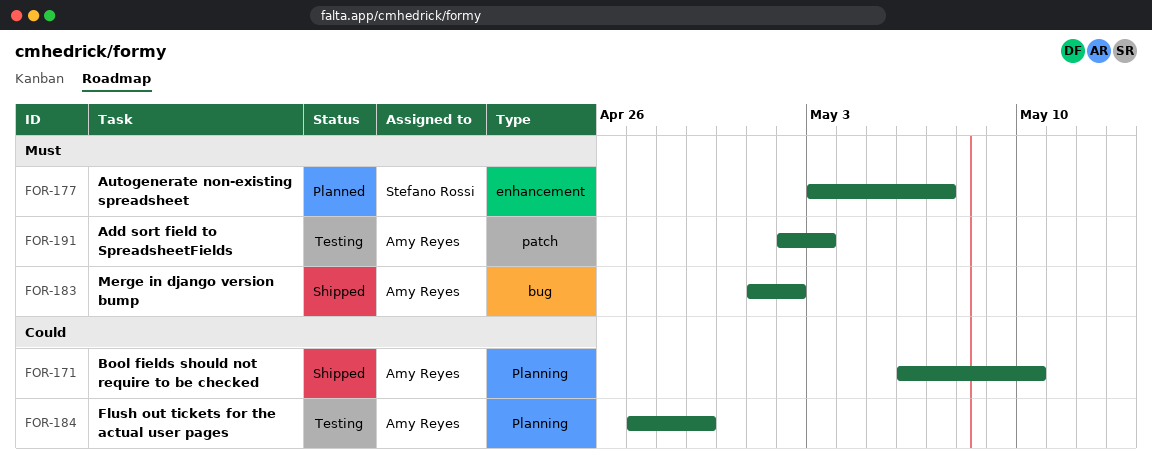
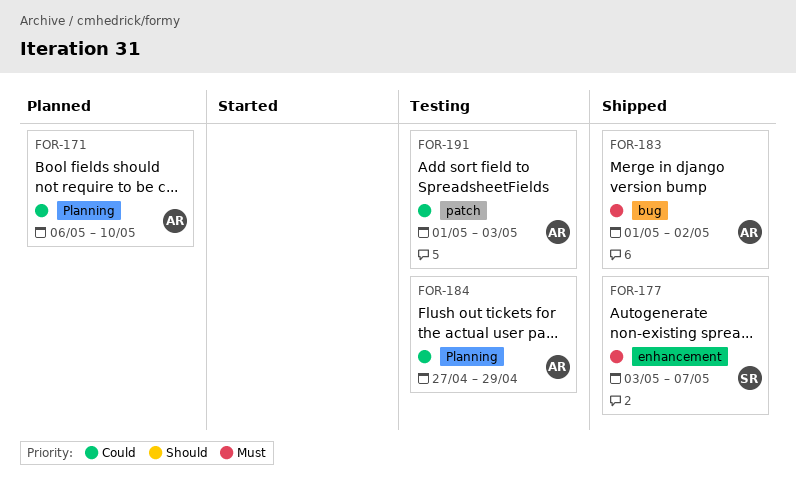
FOR-171, status: Shipped -> Planned
FOR-177, status: Planned -> Shipped
FOR-191, priority: Must -> Could
FOR-191, start: May 2 -> May 1

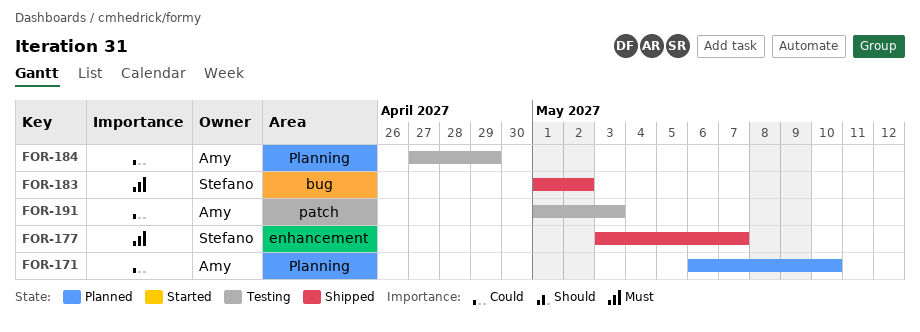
FOR-183, owner: Amy -> Stefano

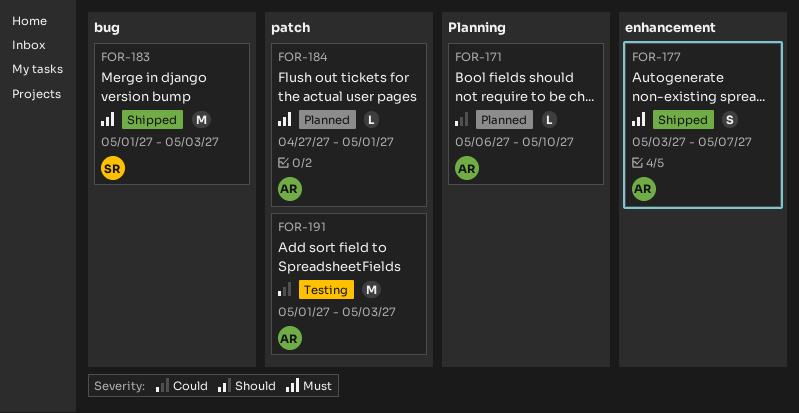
FOR-177, owner: Stefano -> Amy
FOR-183, due: May 2 -> May 3
FOR-184, status: Testing -> Planned
FOR-184, priority: Could -> Must
FOR-184, label: Planning -> patch
FOR-184, due: Apr 29 -> May 1

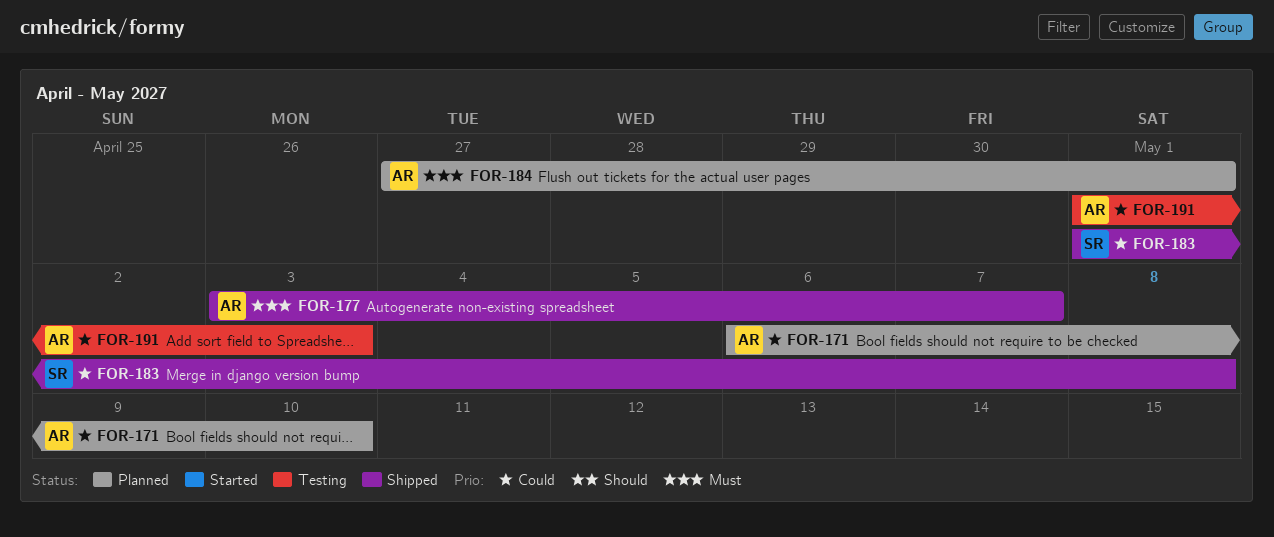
FOR-183, priority: Must -> Could
FOR-183, due: May 3 -> May 8

